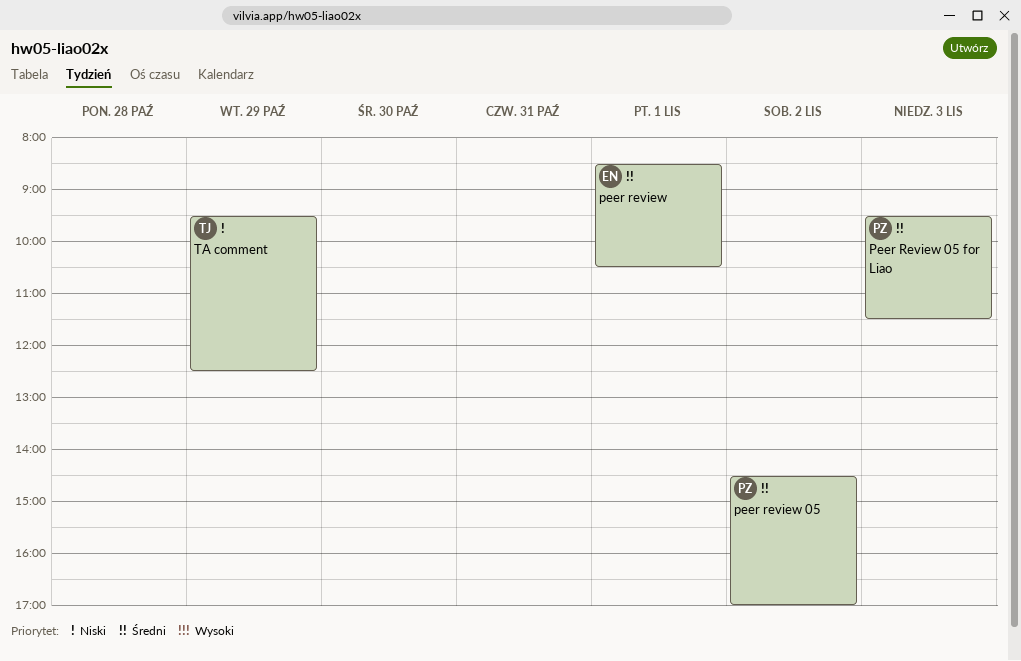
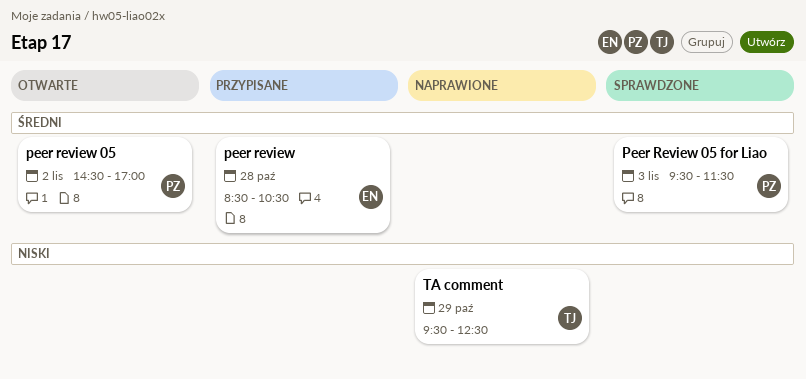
peer review, day: Nov 1 -> Oct 28

